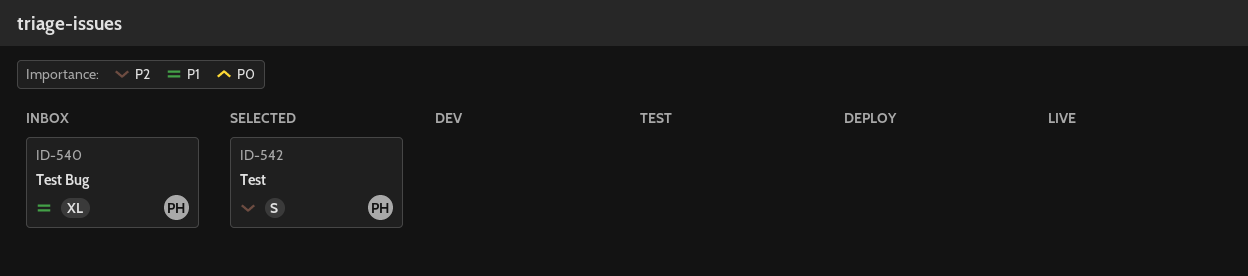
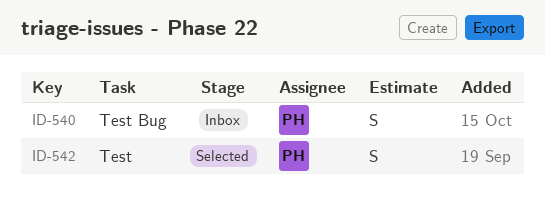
ID-540, estimate: XL -> S

